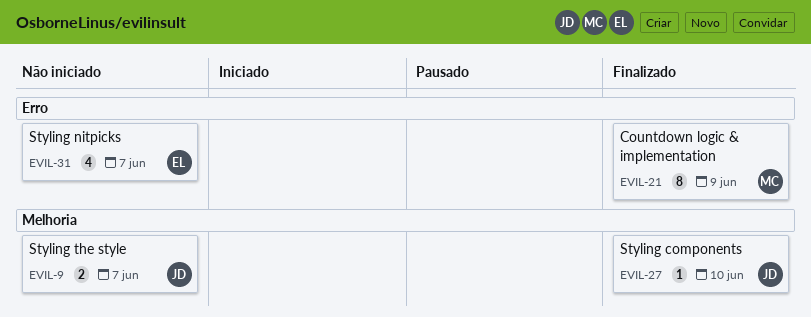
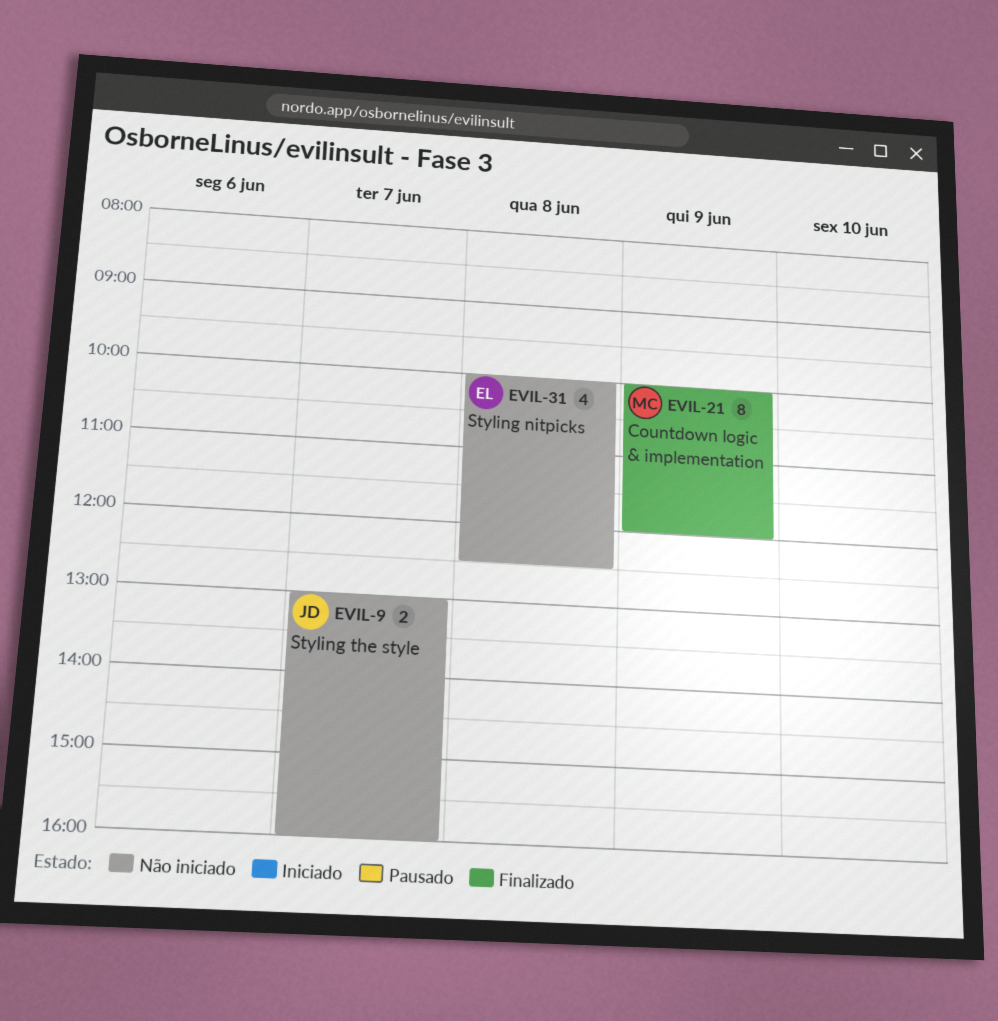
EVIL-27: present -> none
EVIL-31, day: Jun 7 -> Jun 8

